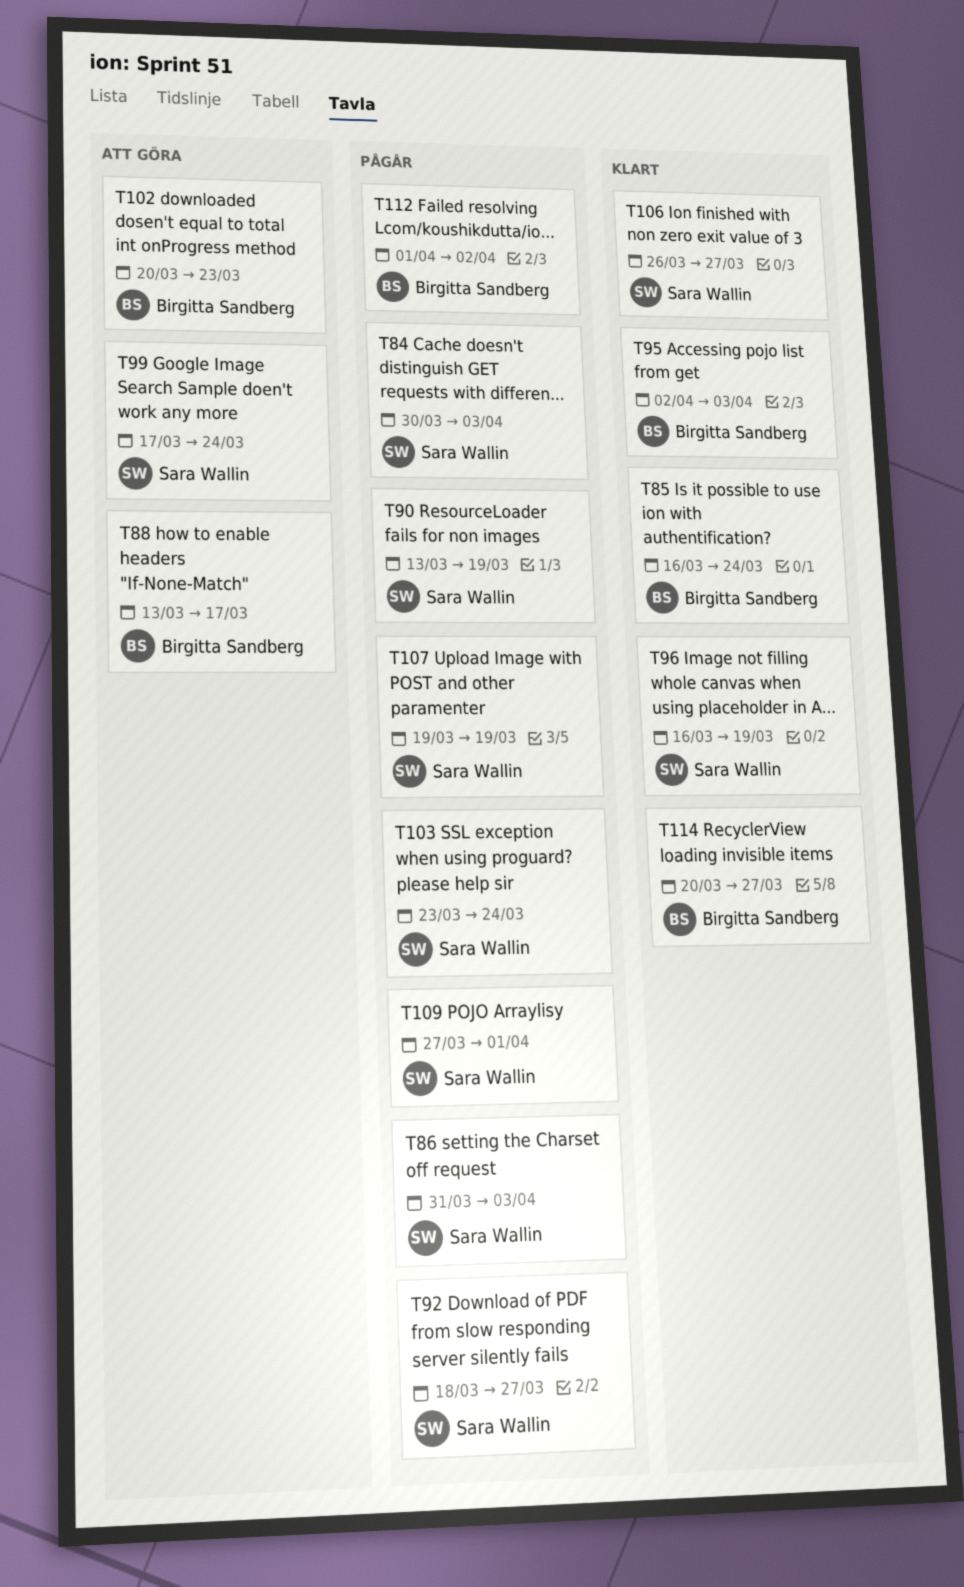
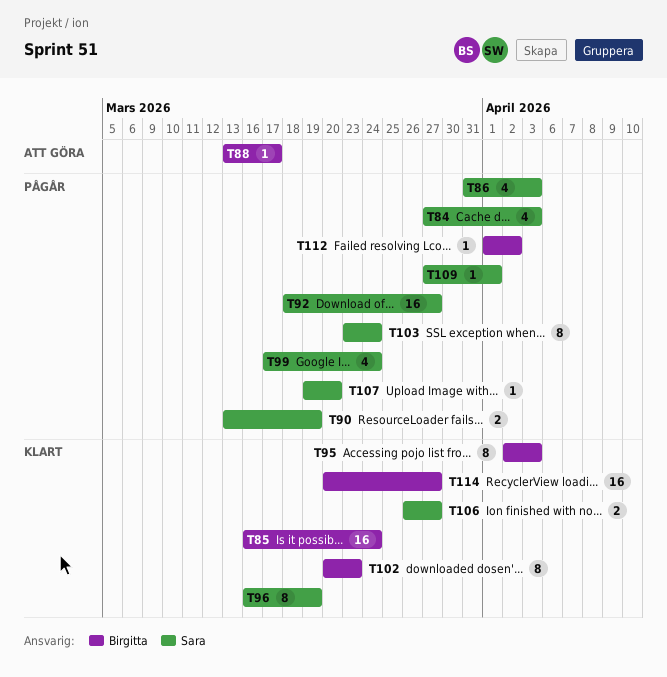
T84, start: Mar 30 -> Mar 27
T99, status: Att göra -> Pågår
T102, status: Att göra -> Klart
T107, due: Mar 19 -> Mar 20

